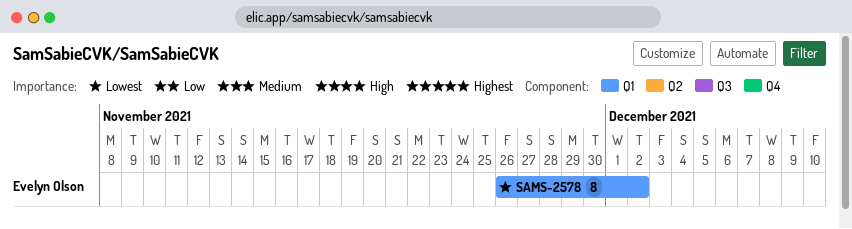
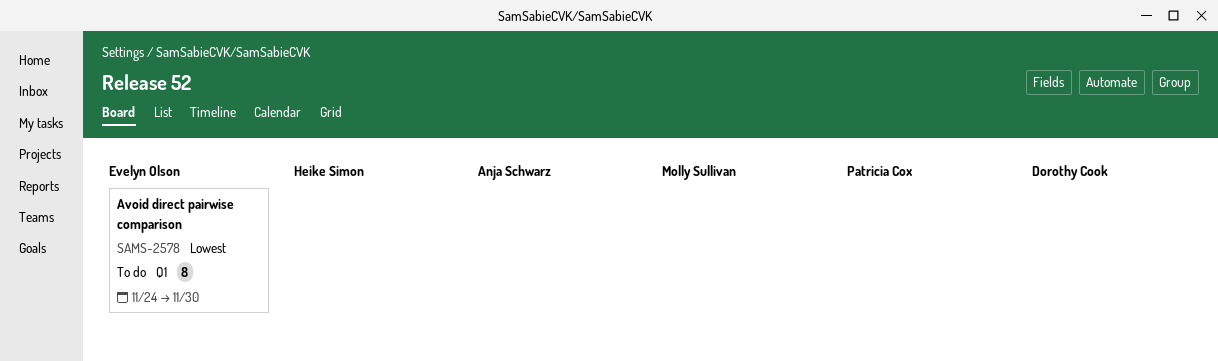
SAMS-2578, start: Nov 26 -> Nov 24
SAMS-2578, due: Dec 2 -> Nov 30

